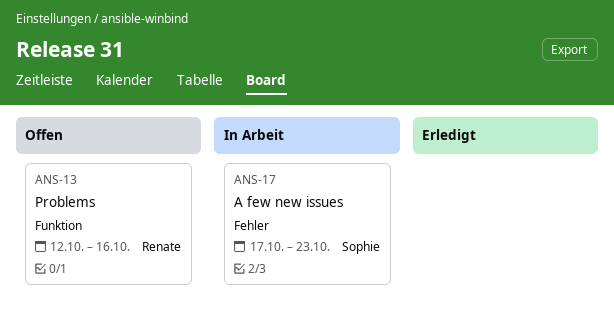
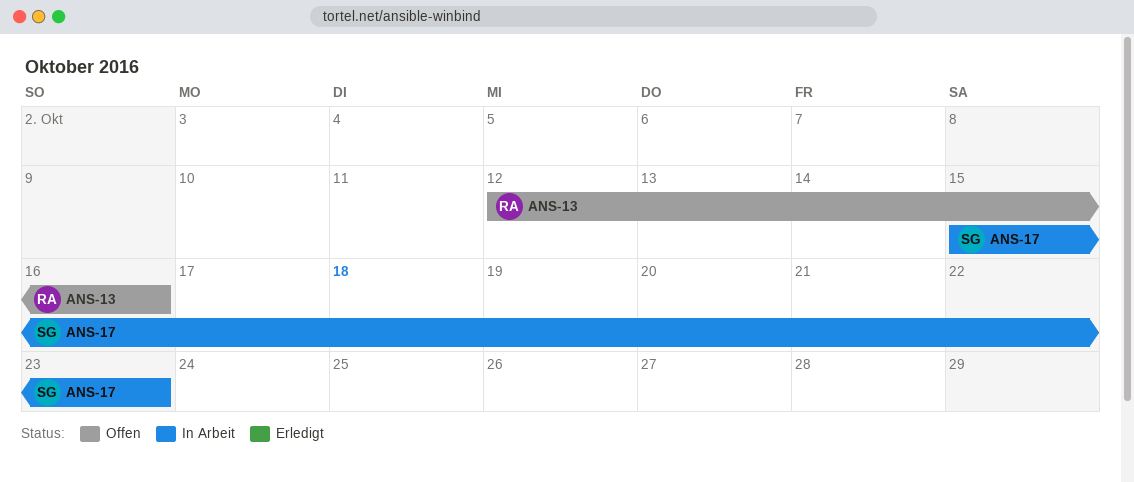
ANS-17, start: Oct 17 -> Oct 15

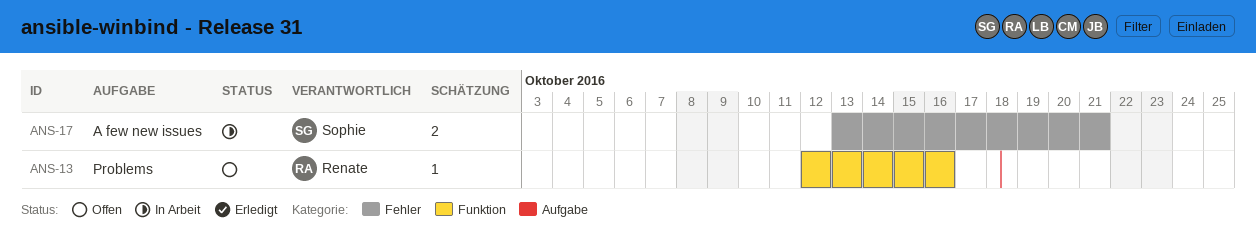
ANS-17, start: Oct 15 -> Oct 13
ANS-17, due: Oct 23 -> Oct 21

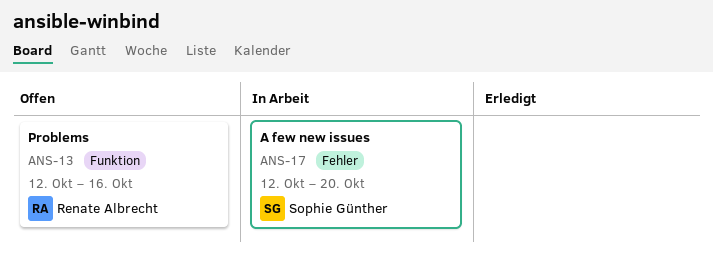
ANS-17, start: Oct 13 -> Oct 12
ANS-17, due: Oct 21 -> Oct 20

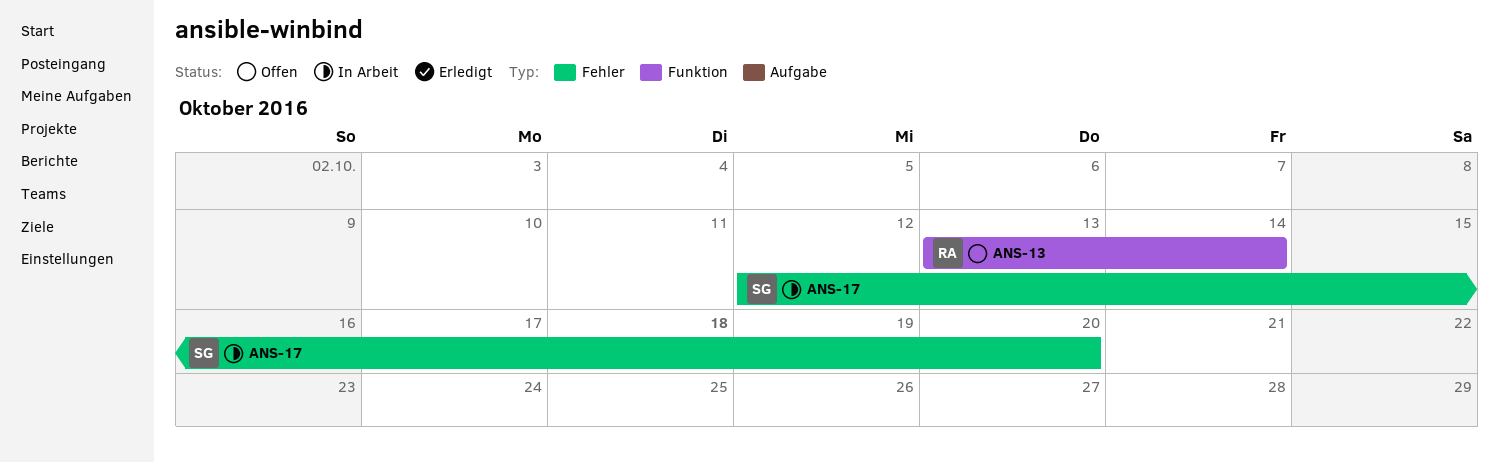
ANS-13, start: Oct 12 -> Oct 13
ANS-13, due: Oct 16 -> Oct 14

